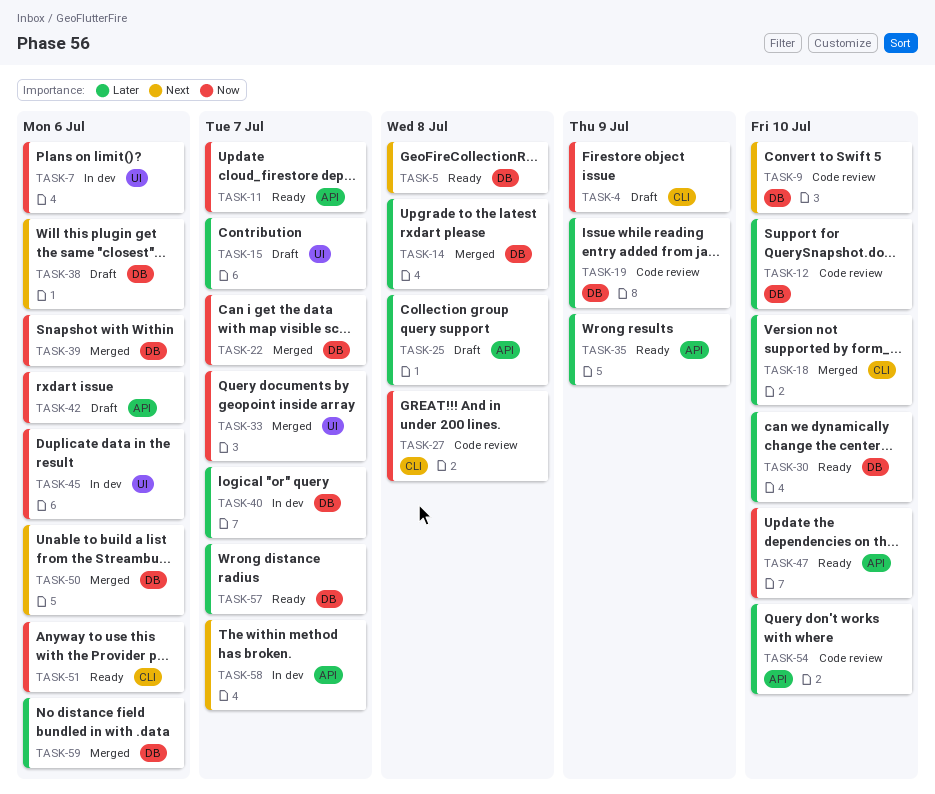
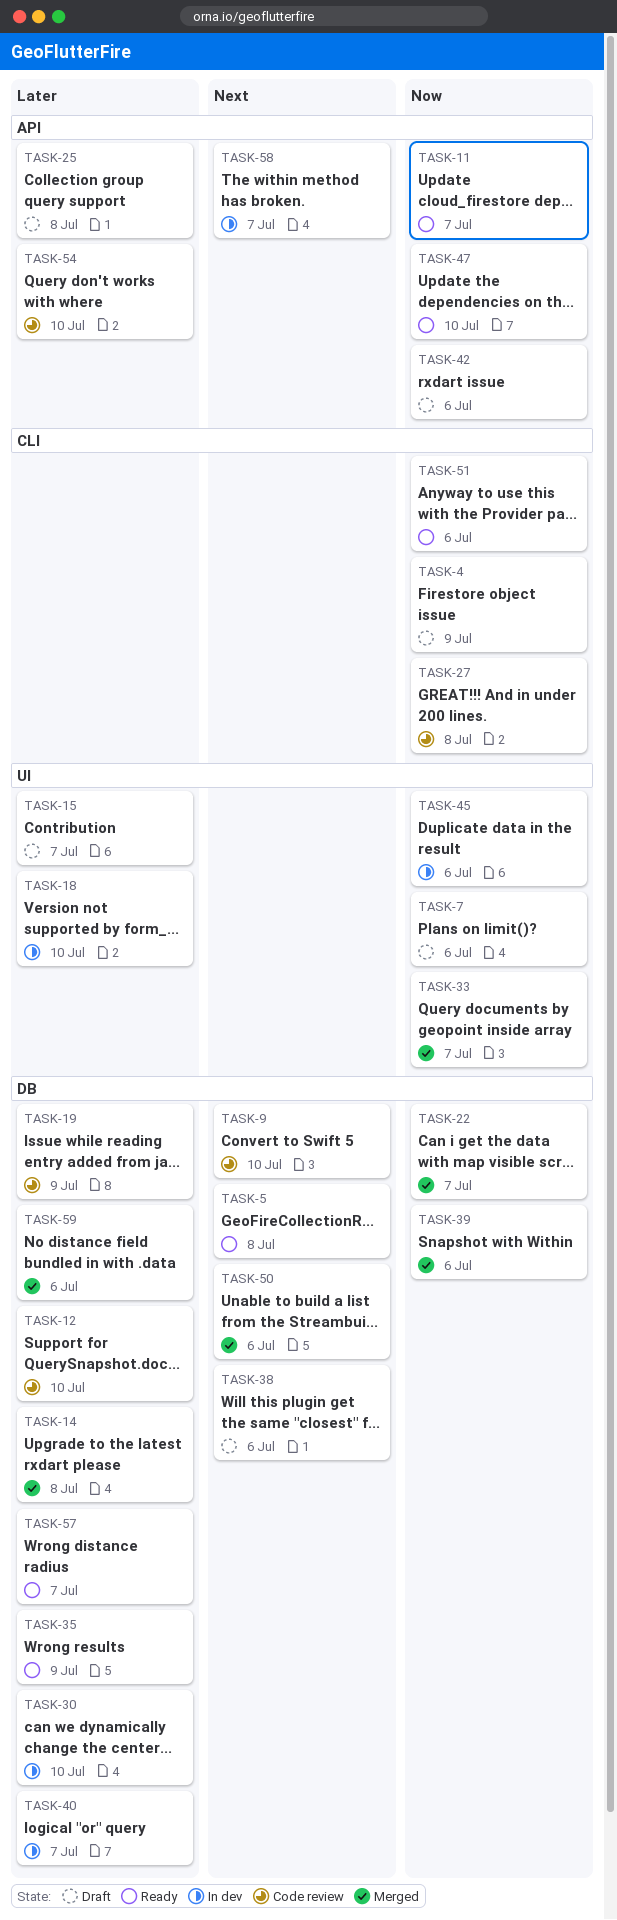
TASK-7, status: In dev -> Draft
TASK-18, status: Merged -> In dev
TASK-18, label: CLI -> UI
TASK-30, status: Ready -> In dev
TASK-35, label: API -> DB

